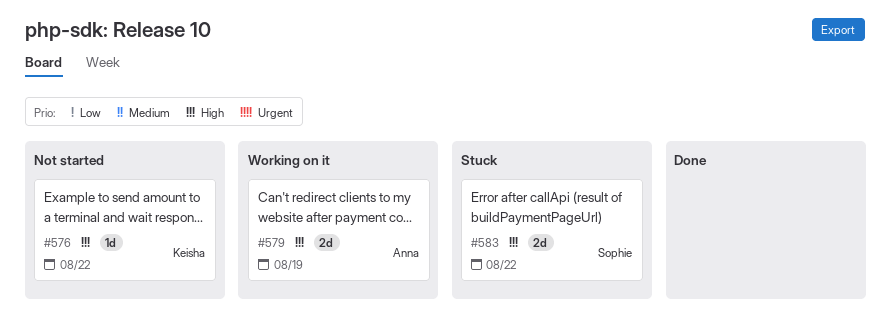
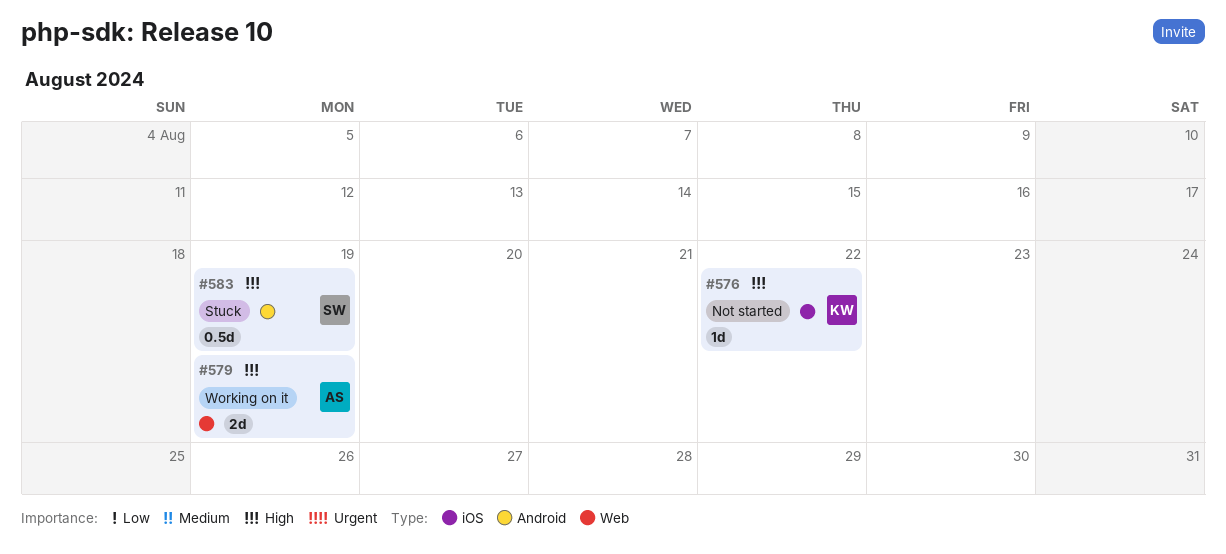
#583, estimate: 2d -> 0.5d
#583, due: Aug 22 -> Aug 19

